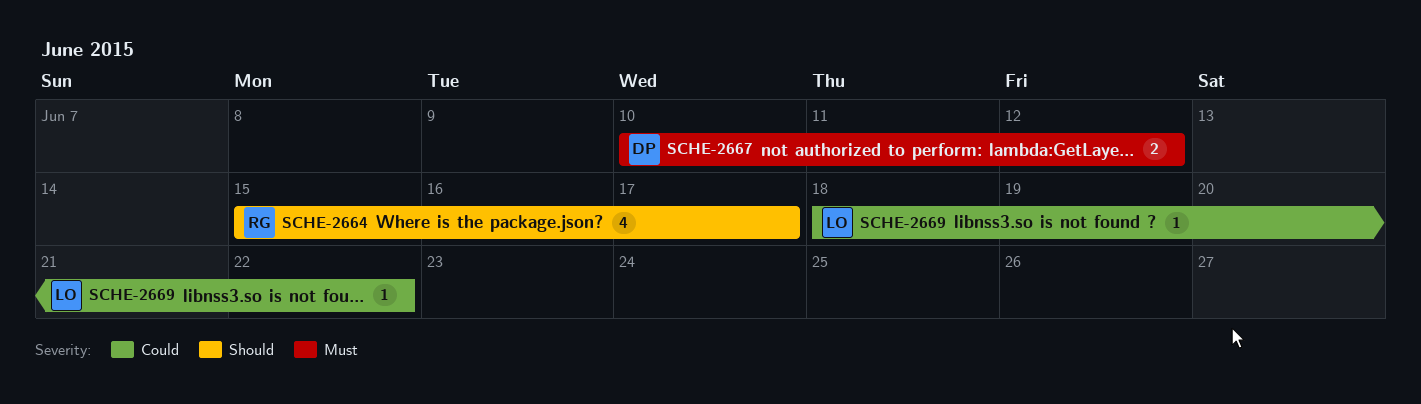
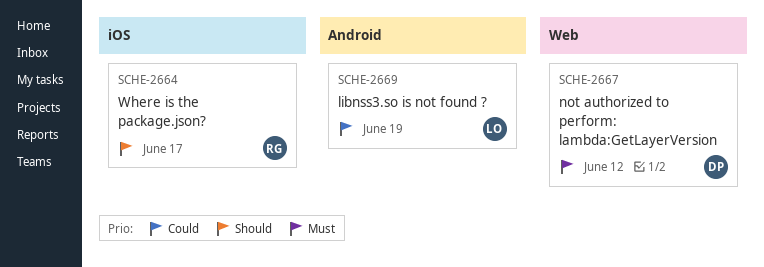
SCHE-2669, due: Jun 22 -> Jun 19

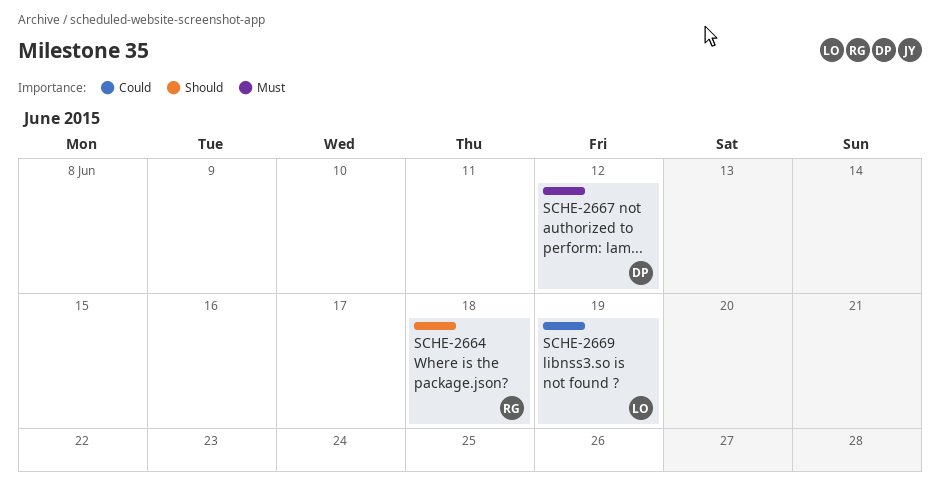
SCHE-2664, due: Jun 17 -> Jun 18

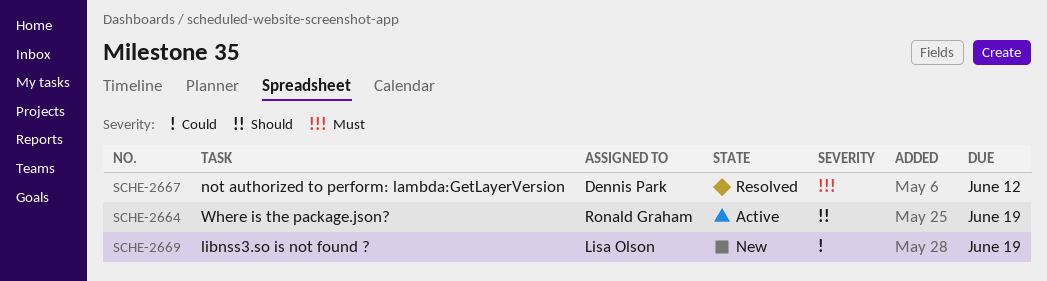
SCHE-2664, due: Jun 18 -> Jun 19

